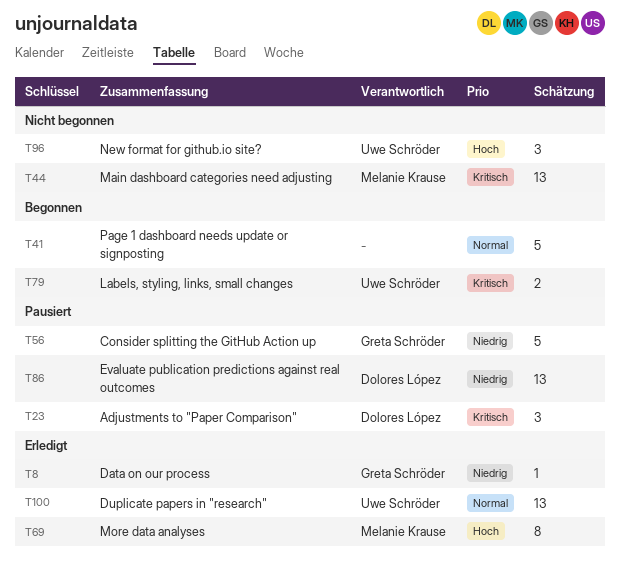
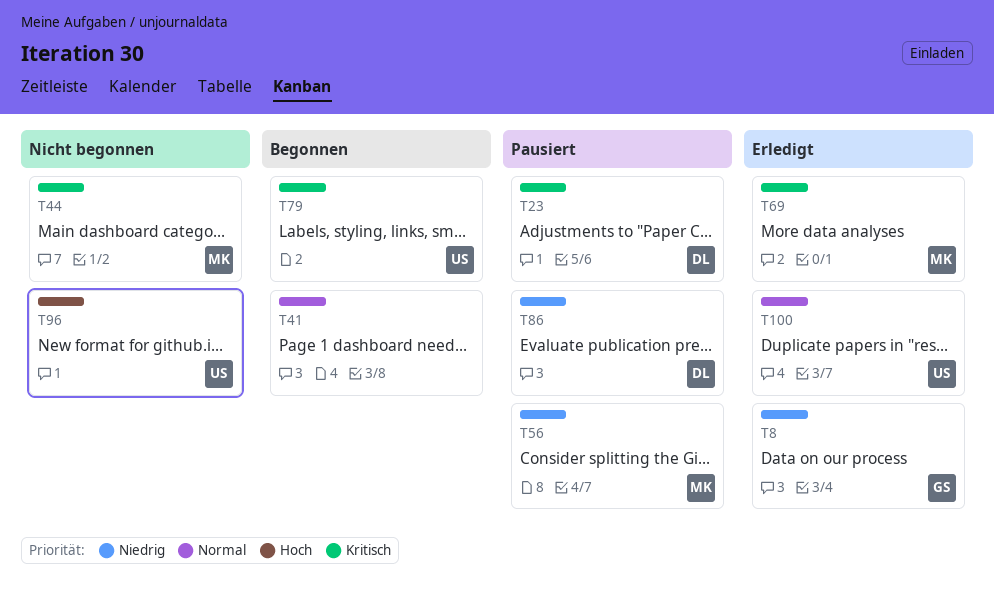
T56, owner: Greta Schröder -> Melanie Krause
T69, priority: Hoch -> Kritisch

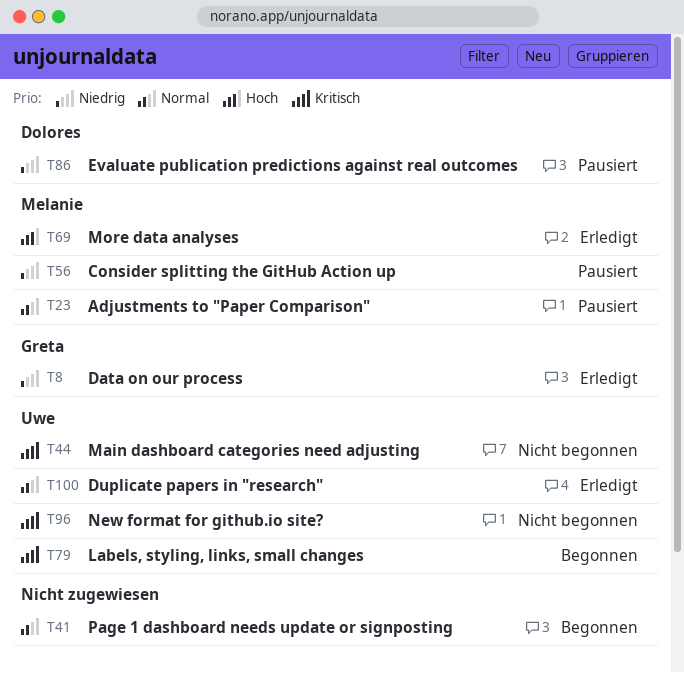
T23, owner: Dolores -> Melanie
T23, priority: Kritisch -> Normal
T44, owner: Melanie -> Uwe
T69, priority: Kritisch -> Hoch
T96, priority: Hoch -> Kritisch

